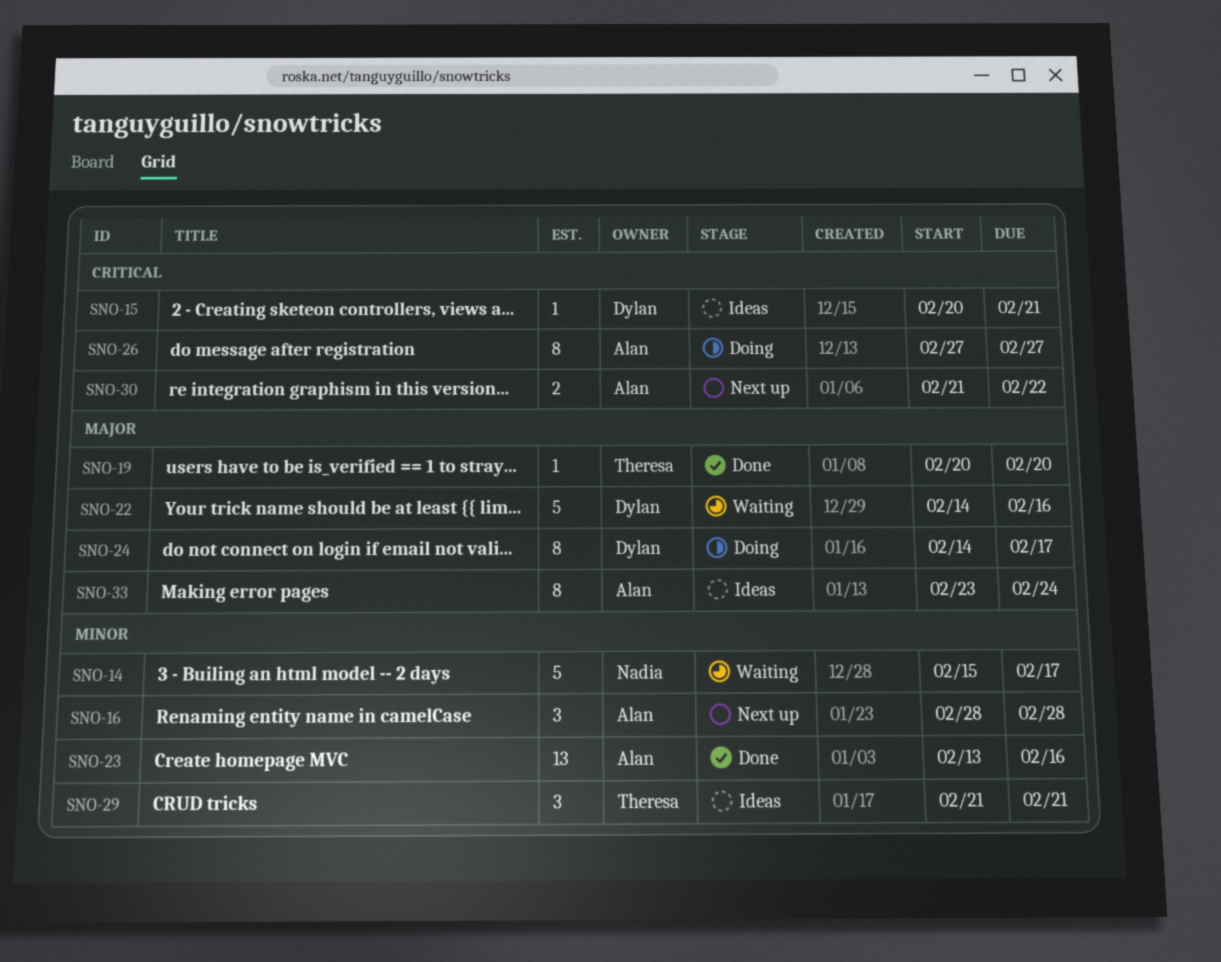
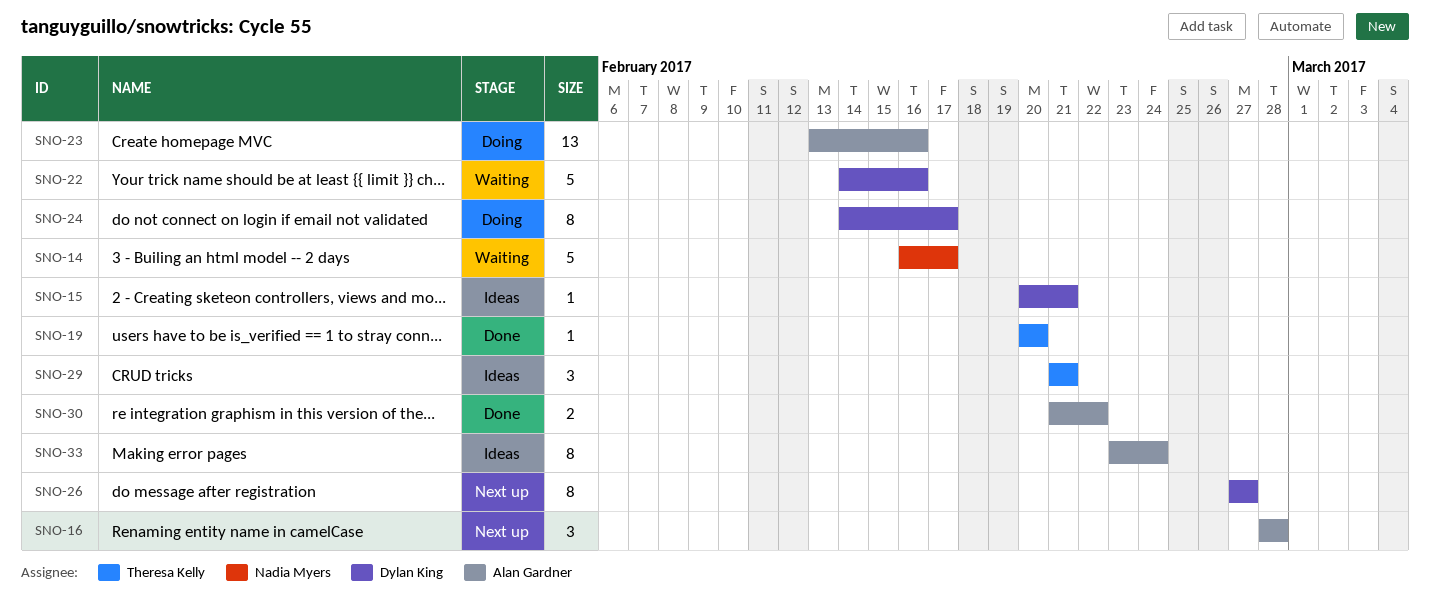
SNO-14, start: Feb 15 -> Feb 16
SNO-23, status: Done -> Doing
SNO-26, status: Doing -> Next up
SNO-26, owner: Alan Gardner -> Dylan King
SNO-30, status: Next up -> Done

